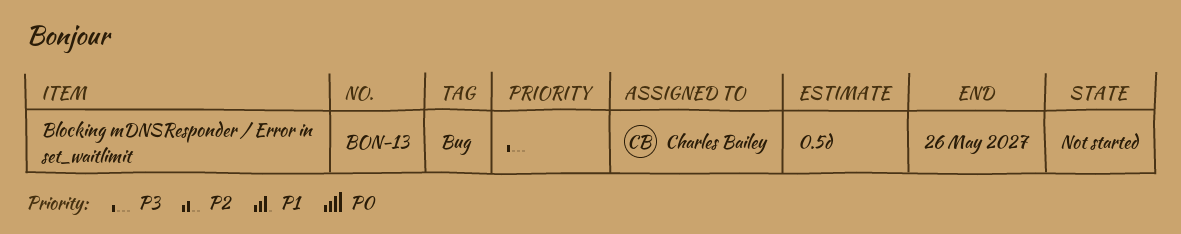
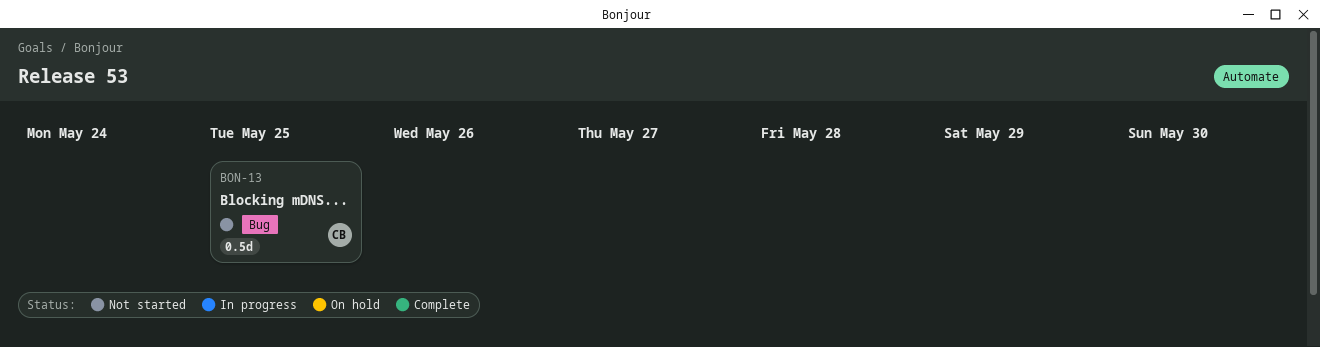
BON-13, due: May 26 -> May 25

